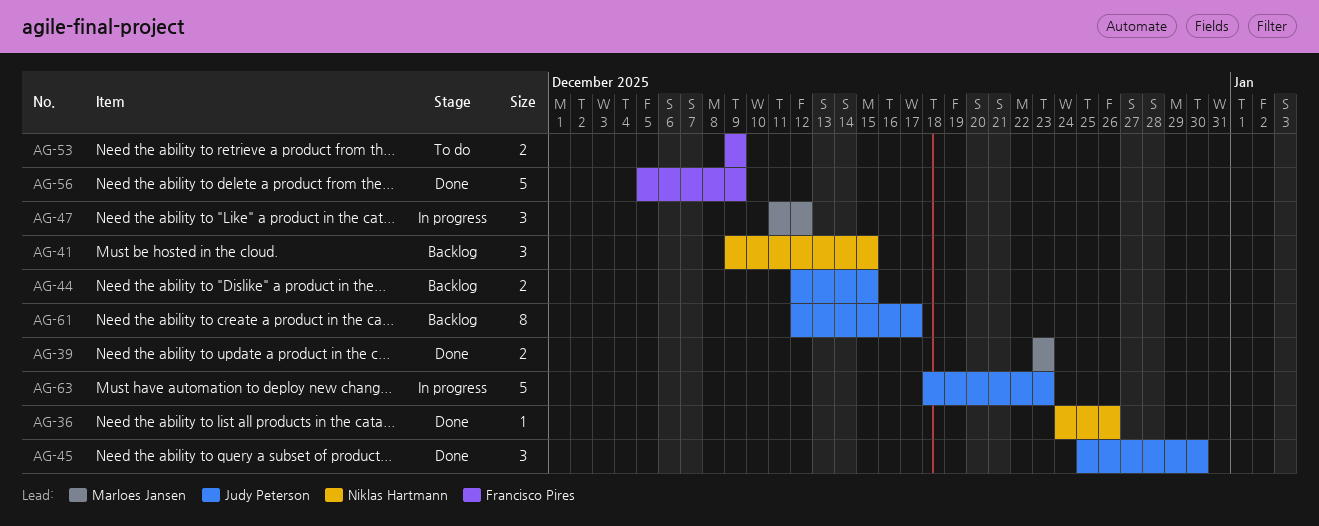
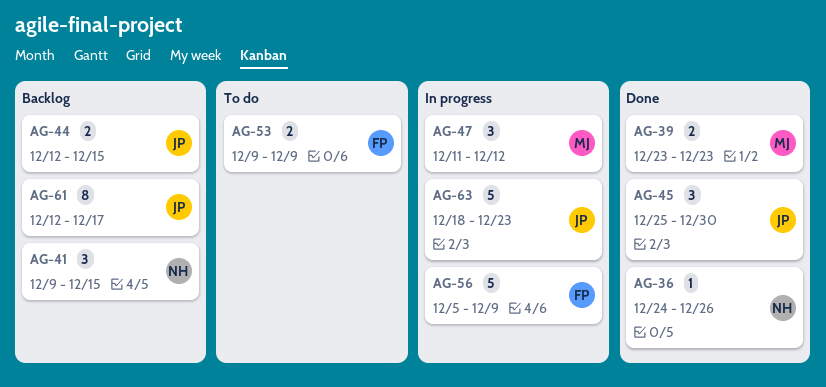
AG-56, status: Done -> In progress

